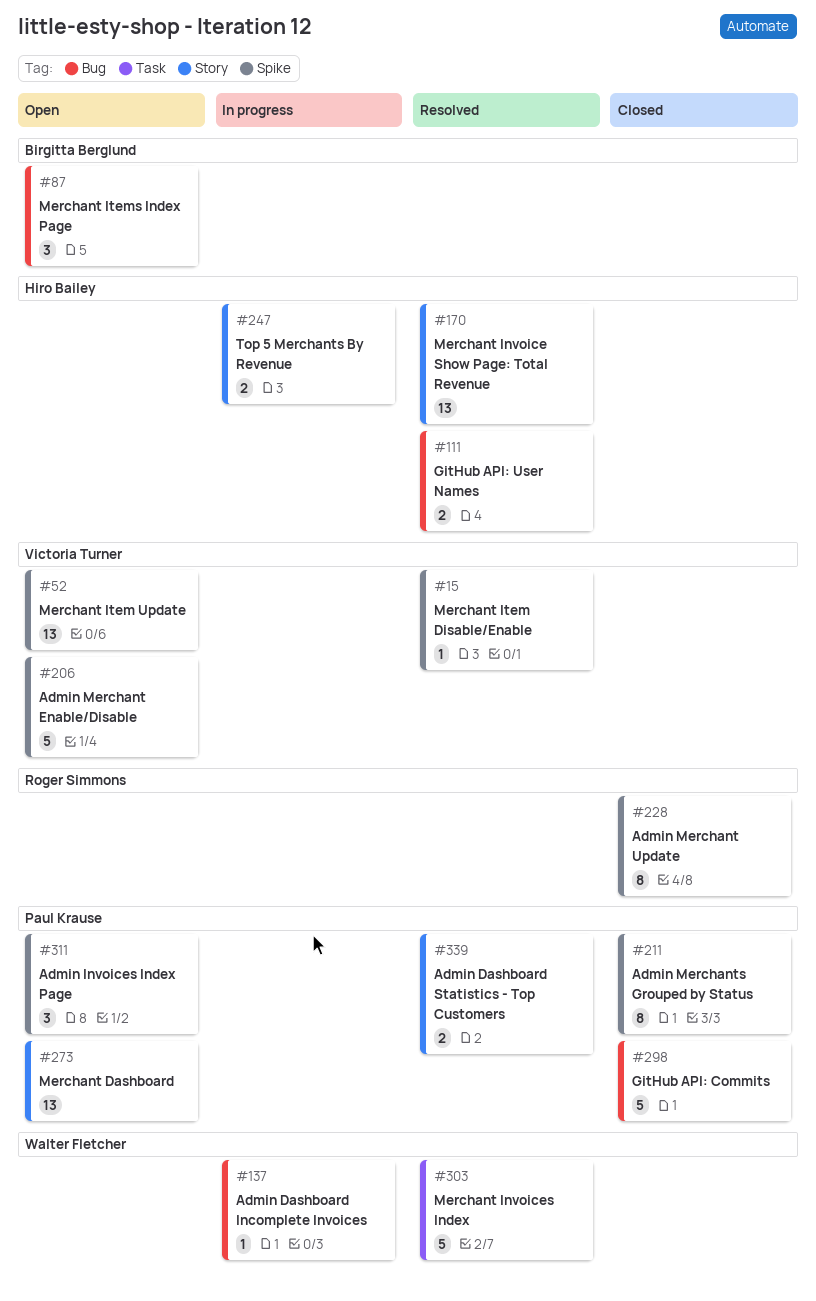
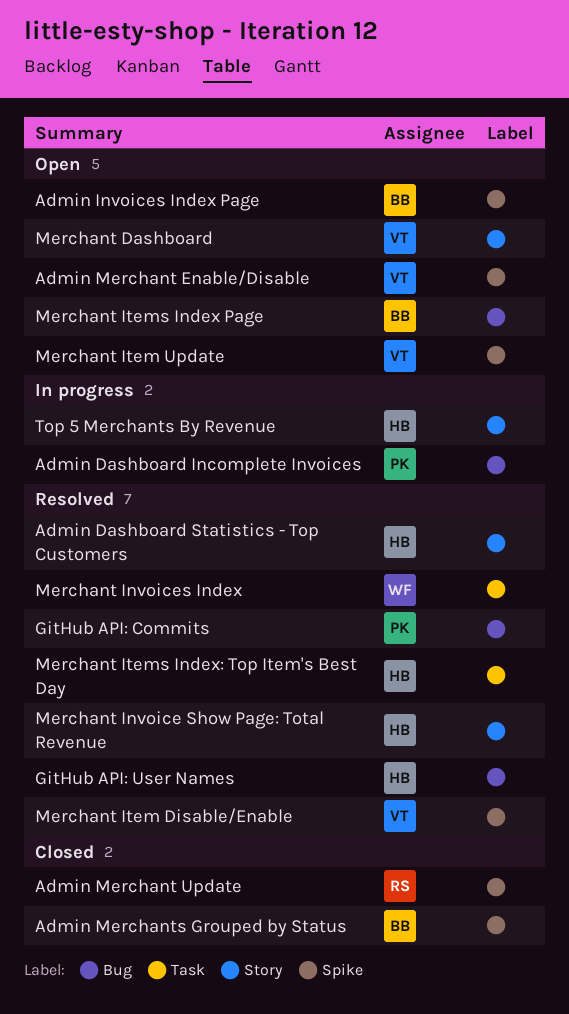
Admin Dashboard Incomplete Invoices, owner: Walter Fletcher -> Paul Krause
Admin Dashboard Statistics - Top Customers, owner: Paul Krause -> Hiro Bailey
Admin Invoices Index Page, owner: Paul Krause -> Birgitta Berglund
Admin Merchants Grouped by Status, owner: Paul Krause -> Birgitta Berglund
GitHub API: Commits, status: Closed -> Resolved
Merchant Dashboard, owner: Paul Krause -> Victoria Turner
Merchant Items Index: Top Item's Best Day: none -> present

